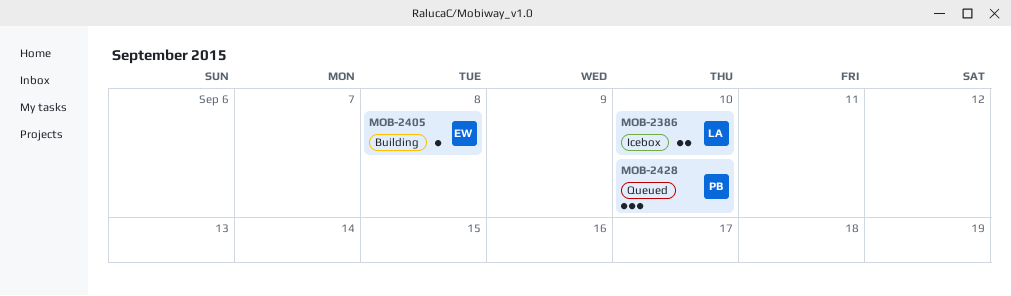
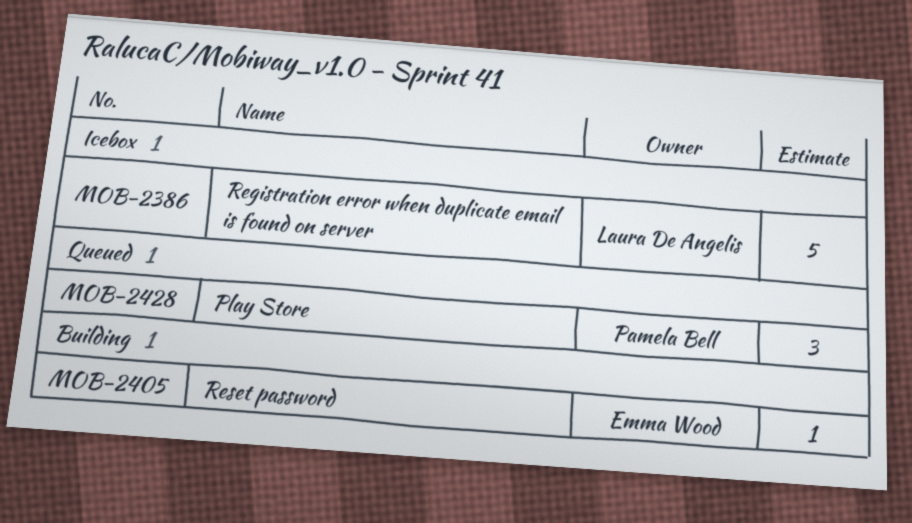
MOB-2386, estimate: 2 -> 5

